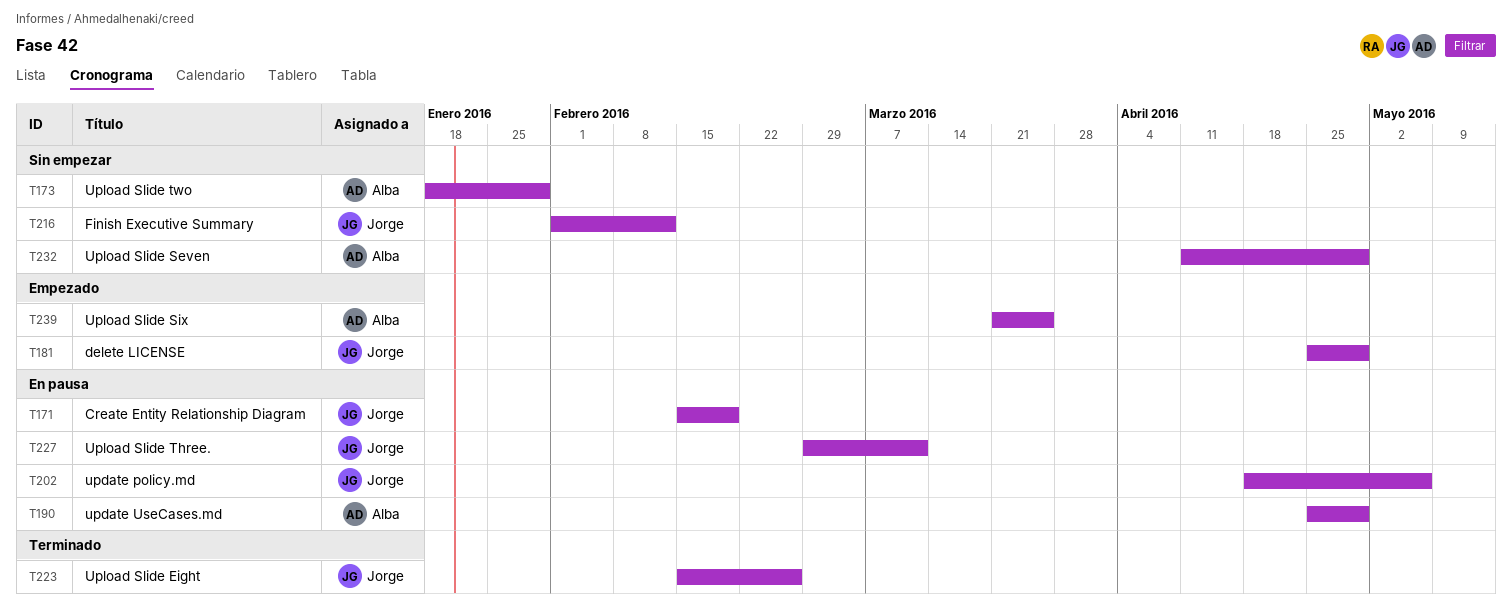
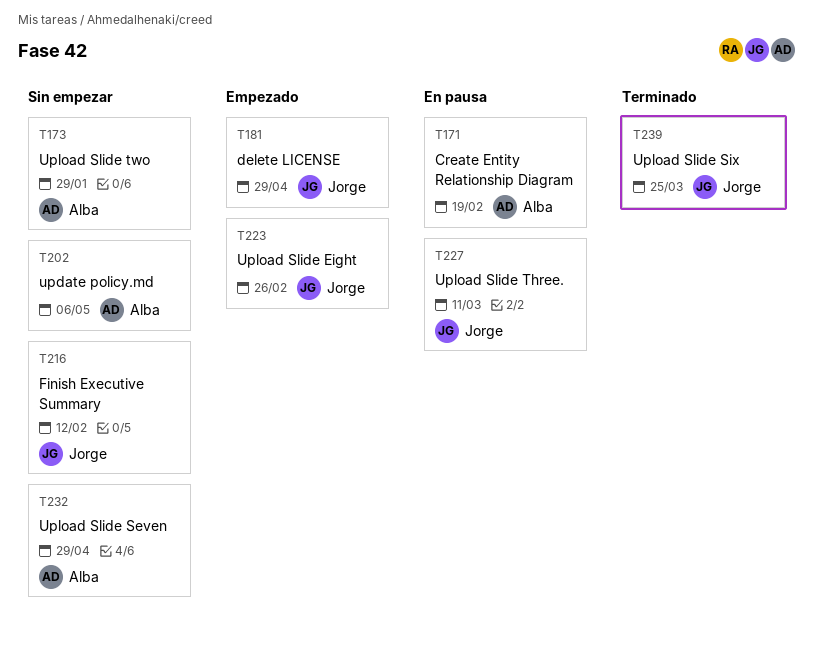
T171, owner: Jorge -> Alba
T190: present -> none
T202, status: En pausa -> Sin empezar
T202, owner: Jorge -> Alba
T223, status: Terminado -> Empezado
T239, status: Empezado -> Terminado
T239, owner: Alba -> Jorge

